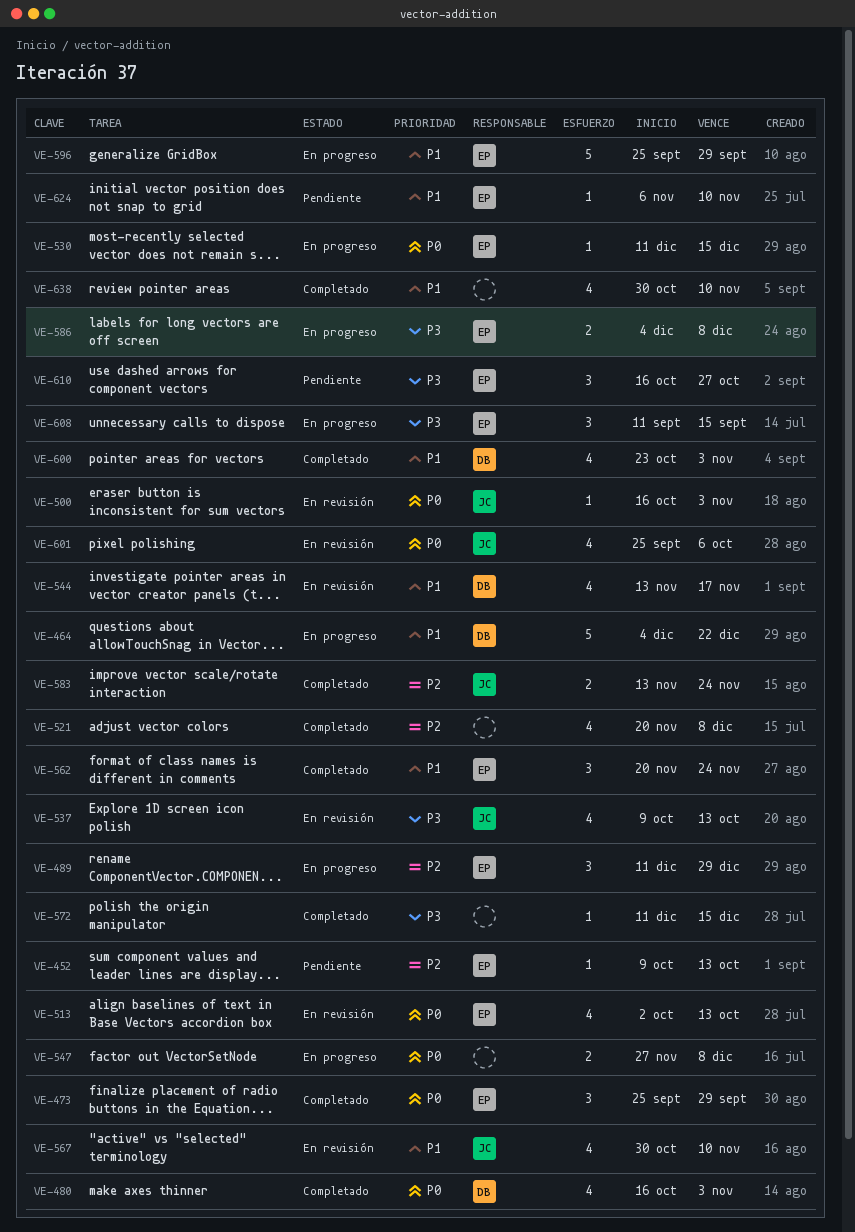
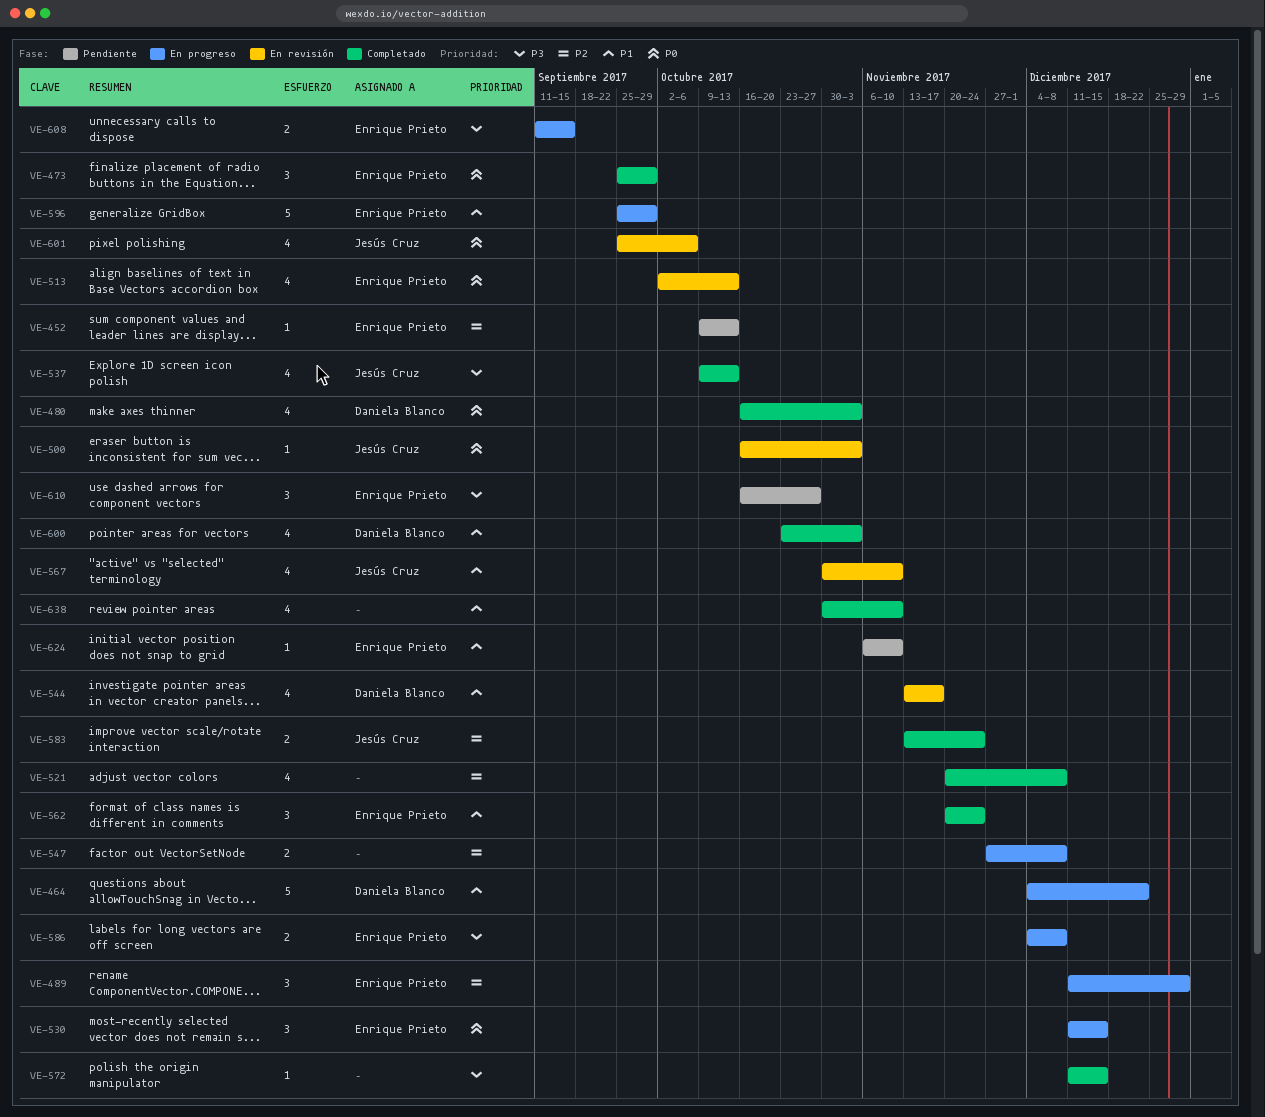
VE-530, estimate: 1 -> 3
VE-537, status: En revisión -> Completado
VE-547, priority: P0 -> P2
VE-608, estimate: 3 -> 2

